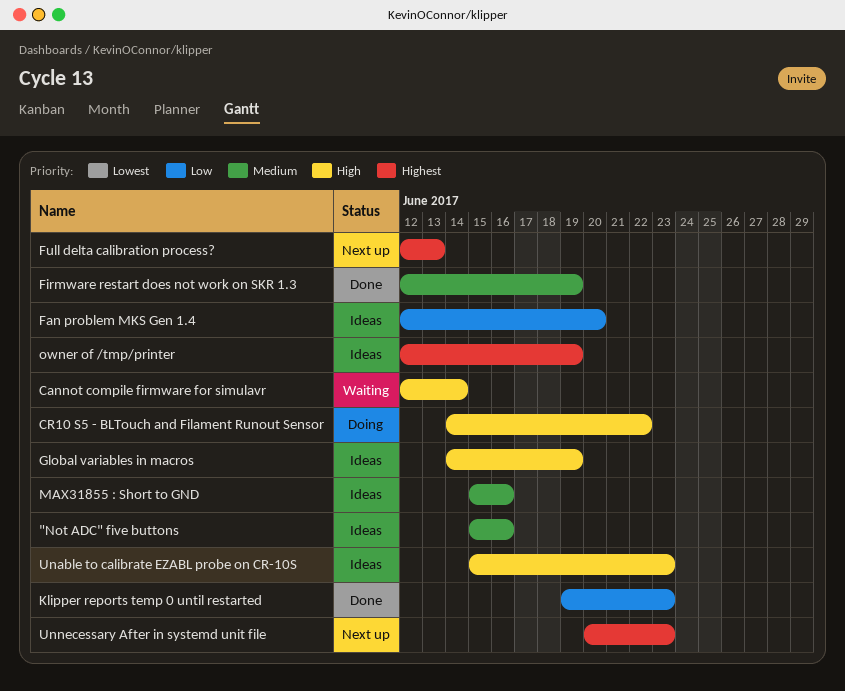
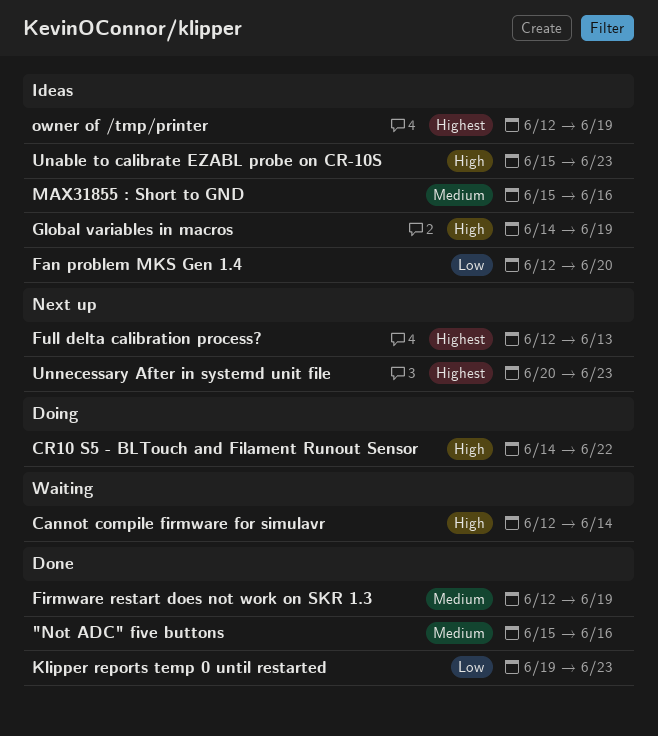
"Not ADC" five buttons, status: Ideas -> Done

